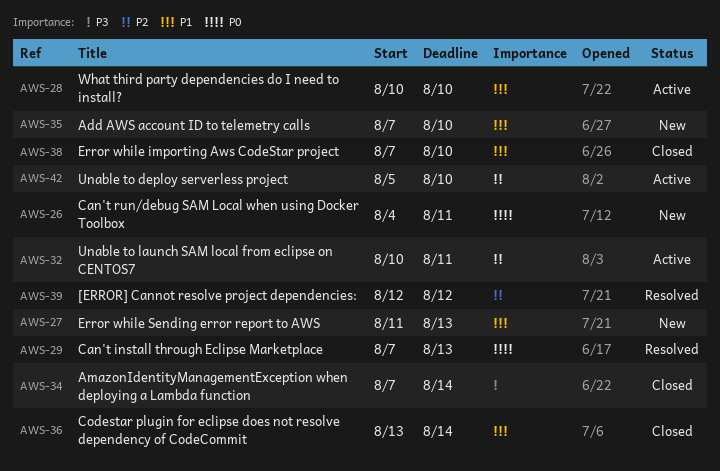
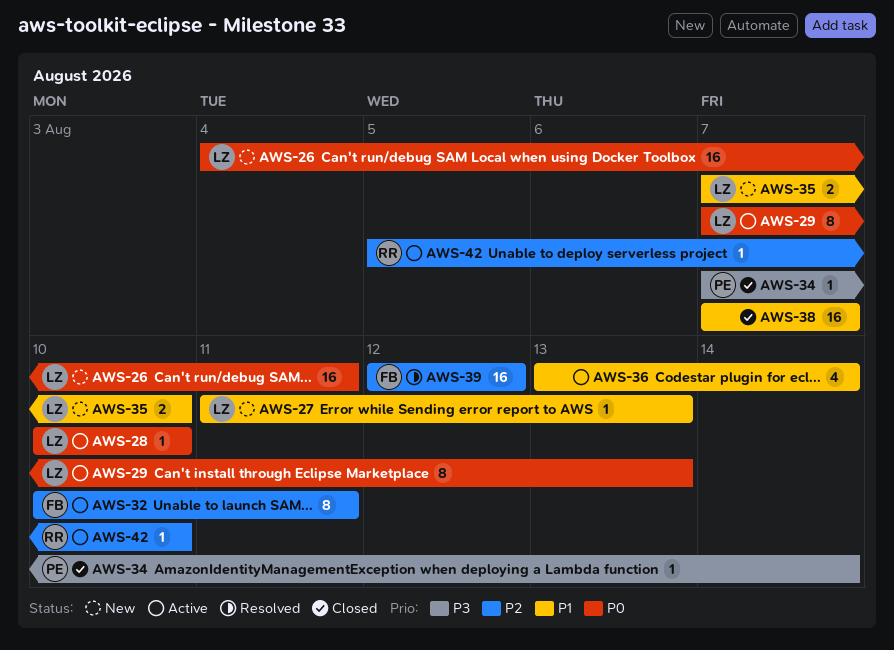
AWS-28, priority: P1 -> P0
AWS-29, status: Resolved -> Active
AWS-36, status: Closed -> Active
AWS-38, due: Aug 10 -> Aug 7

